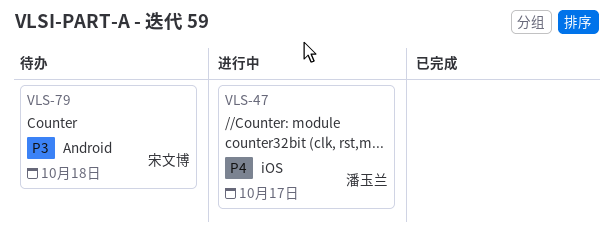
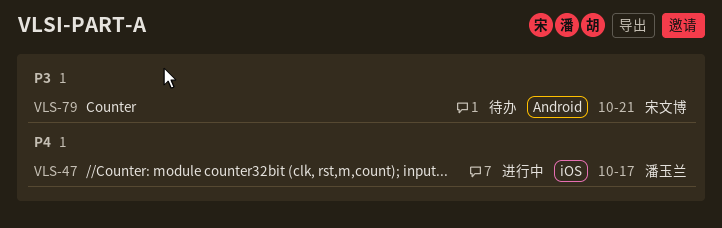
VLS-79, due: Oct 18 -> Oct 21

